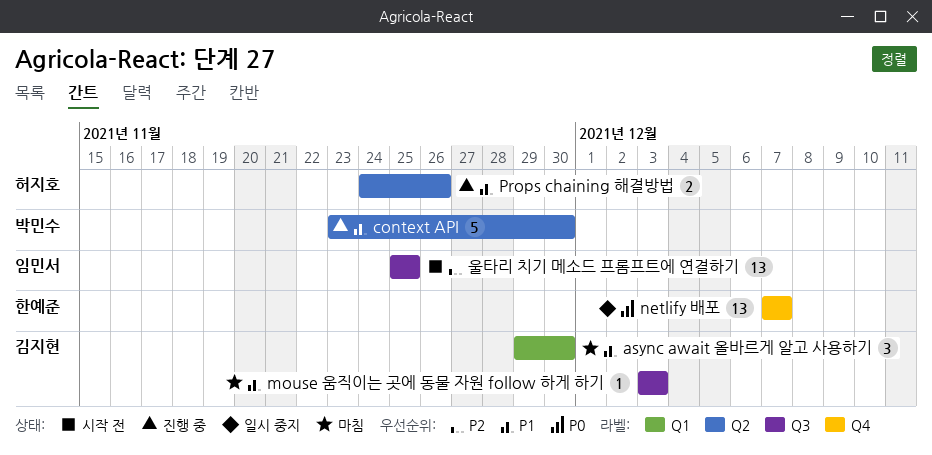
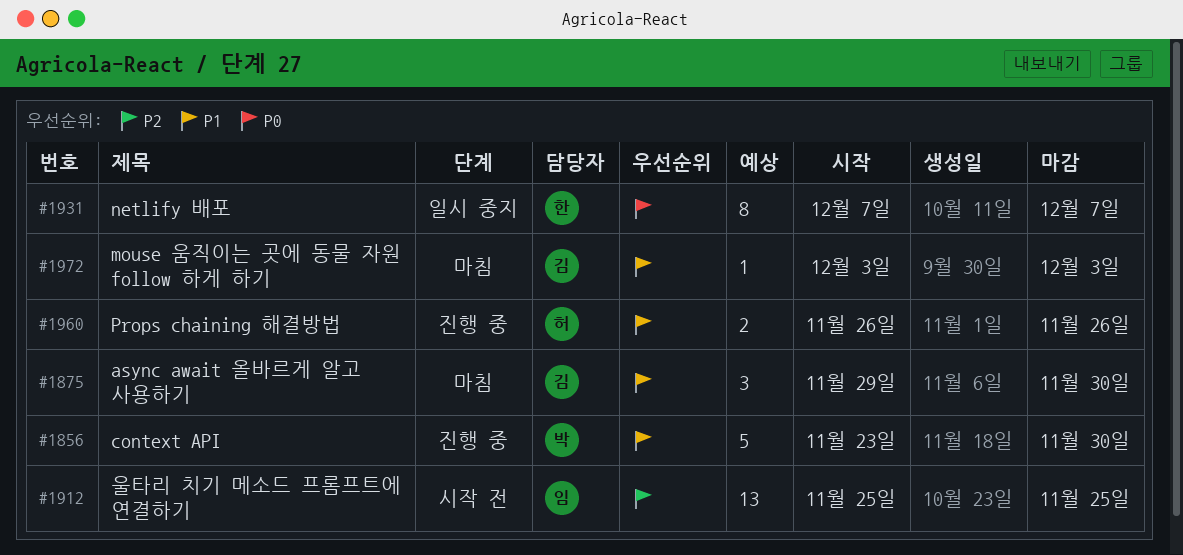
netlify 배포, estimate: 13 -> 8
Props chaining 해결방법, start: Nov 24 -> Nov 26

